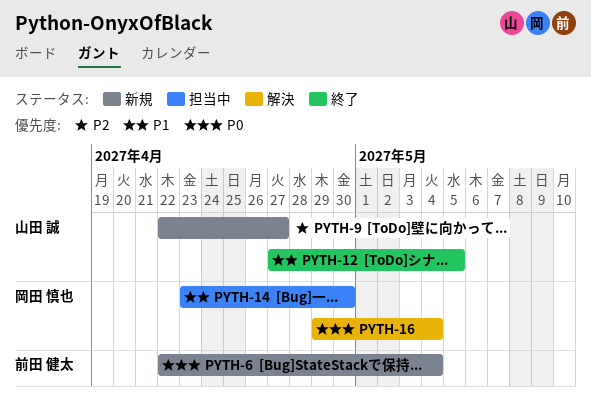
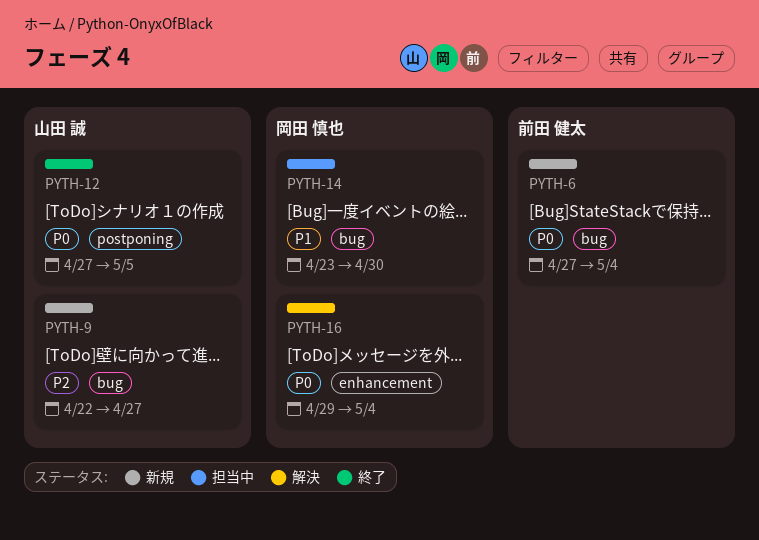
PYTH-6, start: Apr 22 -> Apr 27
PYTH-12, priority: P1 -> P0

